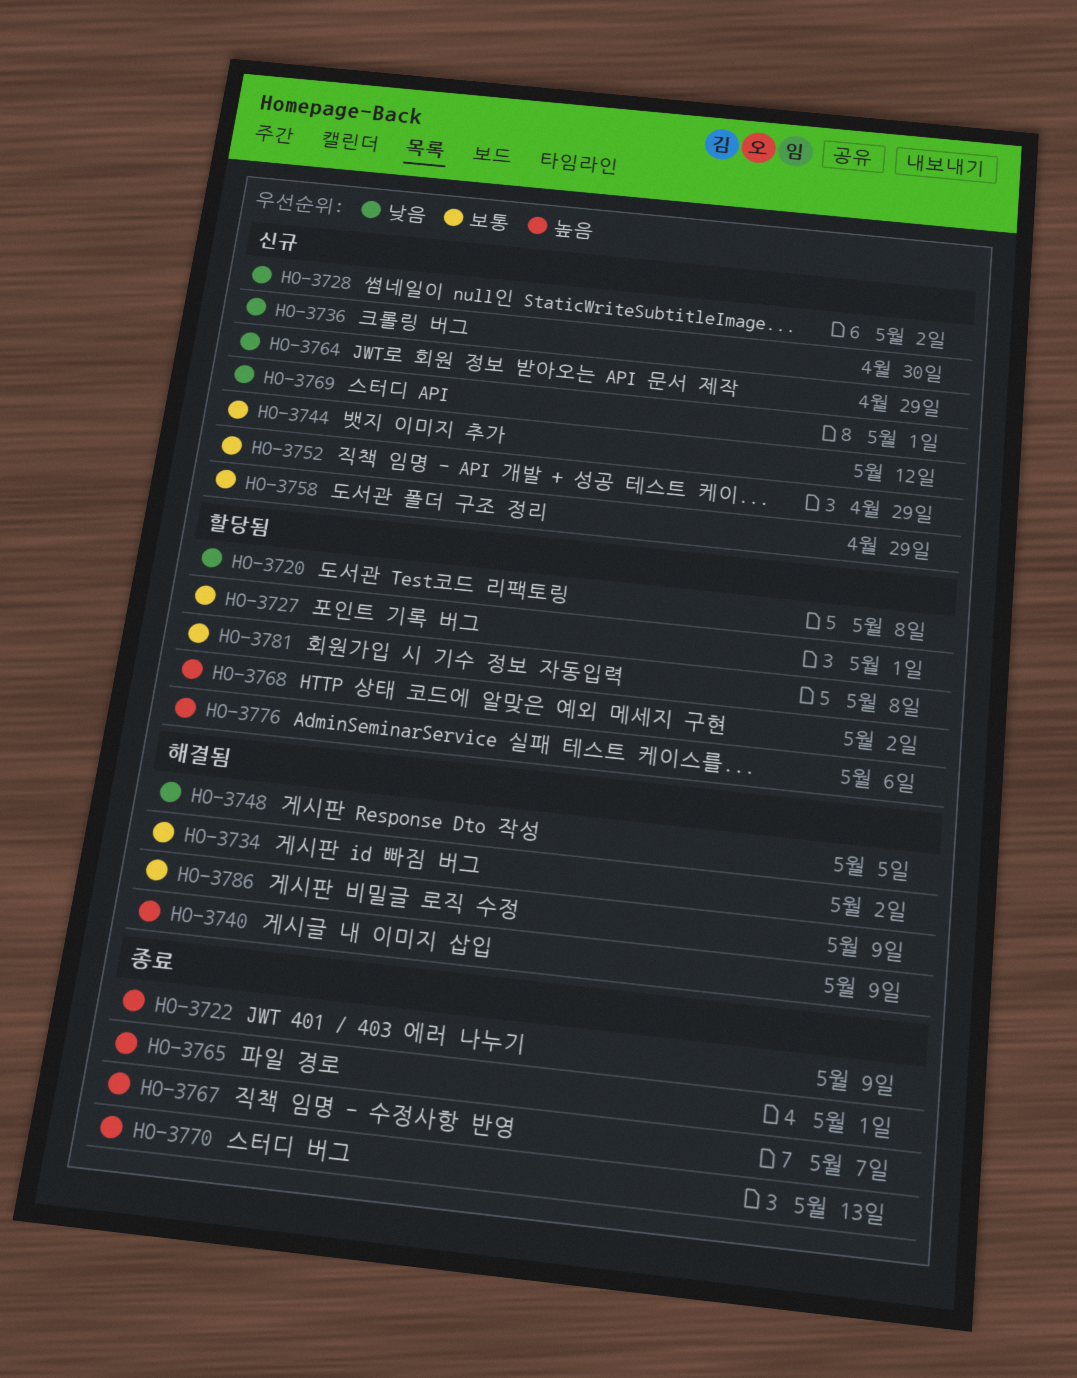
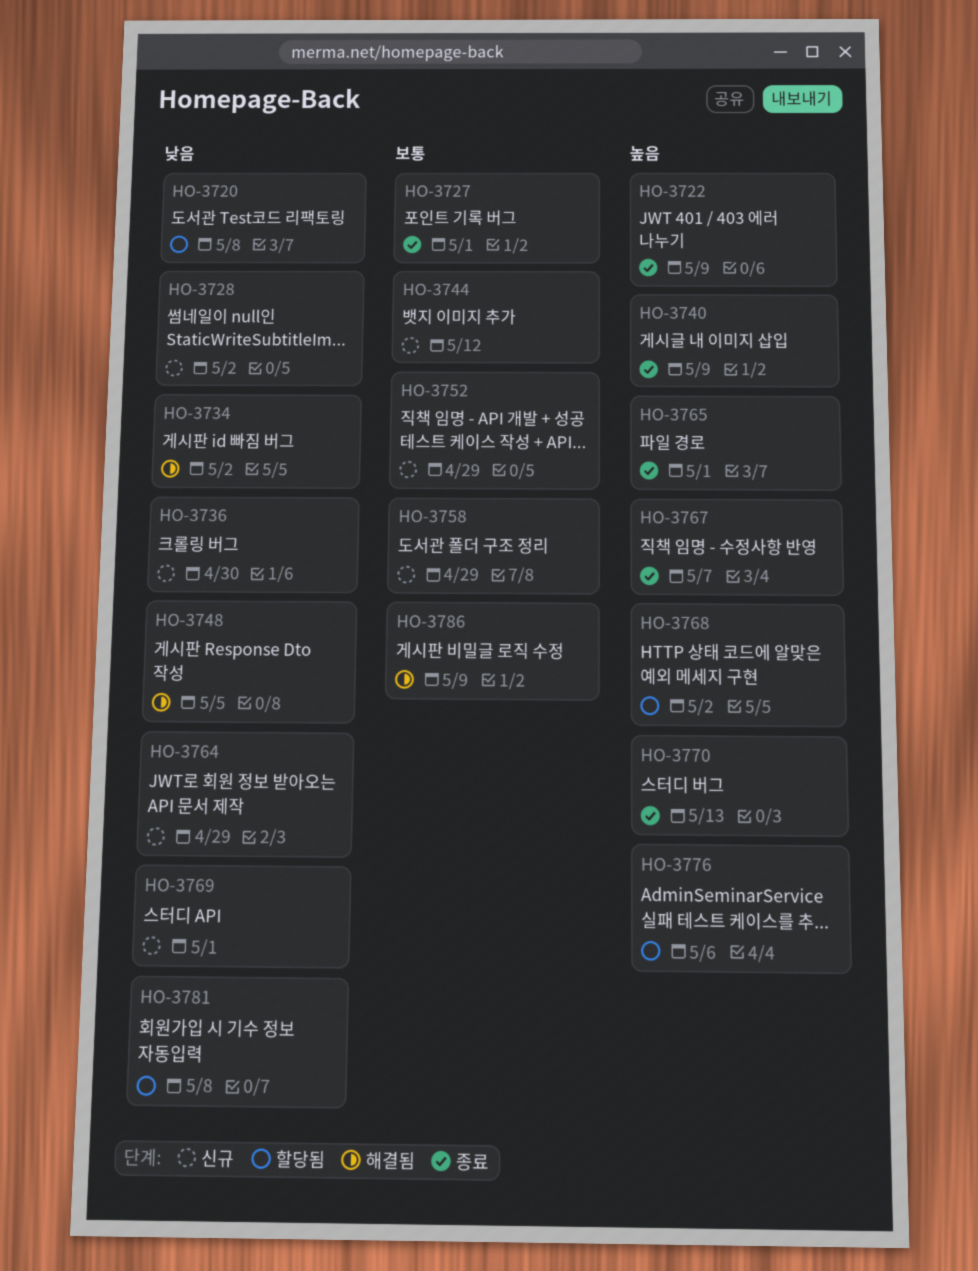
HO-3727, status: 할당됨 -> 종료
HO-3734, priority: 보통 -> 낮음
HO-3740, status: 해결됨 -> 종료
HO-3781, priority: 보통 -> 낮음

